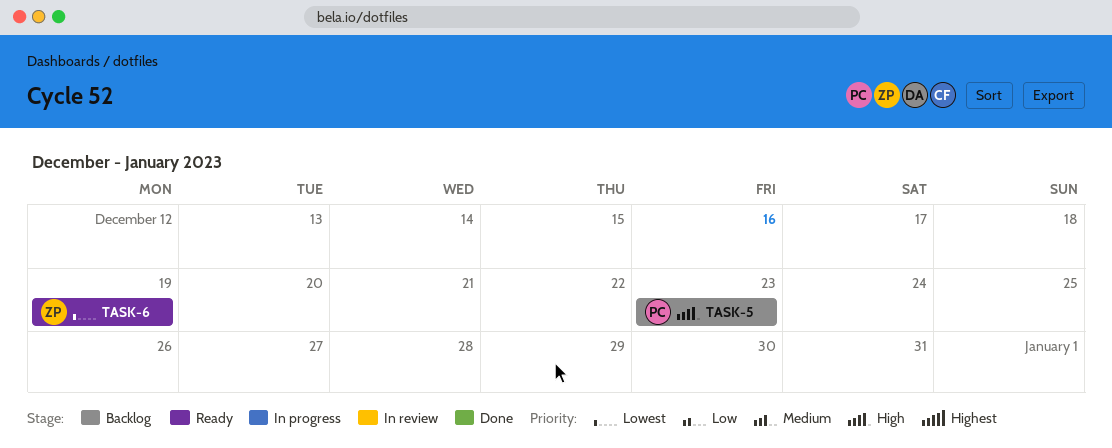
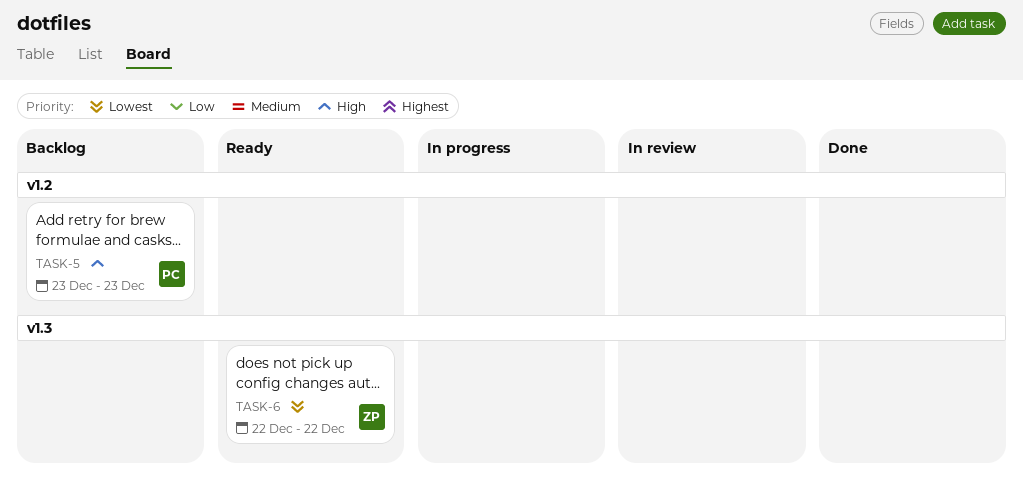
TASK-6, start: Dec 19 -> Dec 22
TASK-6, due: Dec 19 -> Dec 22

